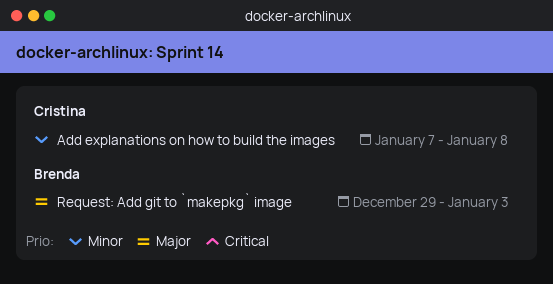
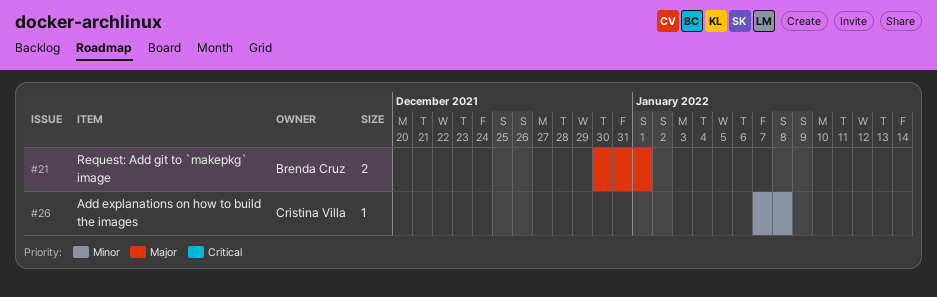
Request: Add git to `makepkg` image, start: Dec 29 -> Dec 30
Request: Add git to `makepkg` image, due: Jan 3 -> Jan 1

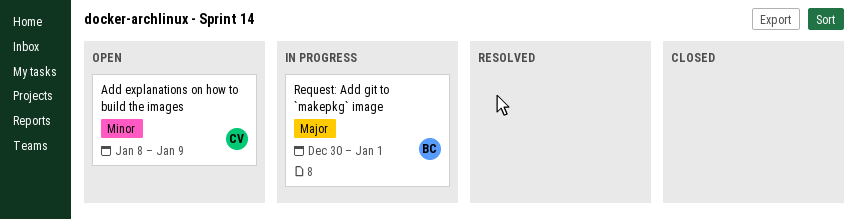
Add explanations on how to build the images, start: Jan 7 -> Jan 8
Add explanations on how to build the images, due: Jan 8 -> Jan 9

